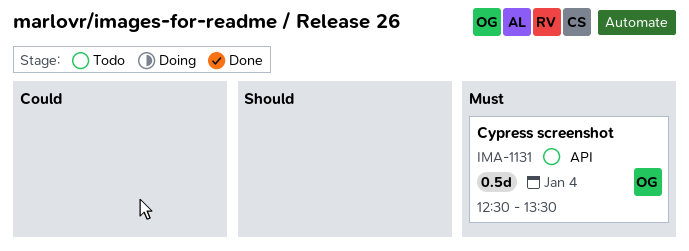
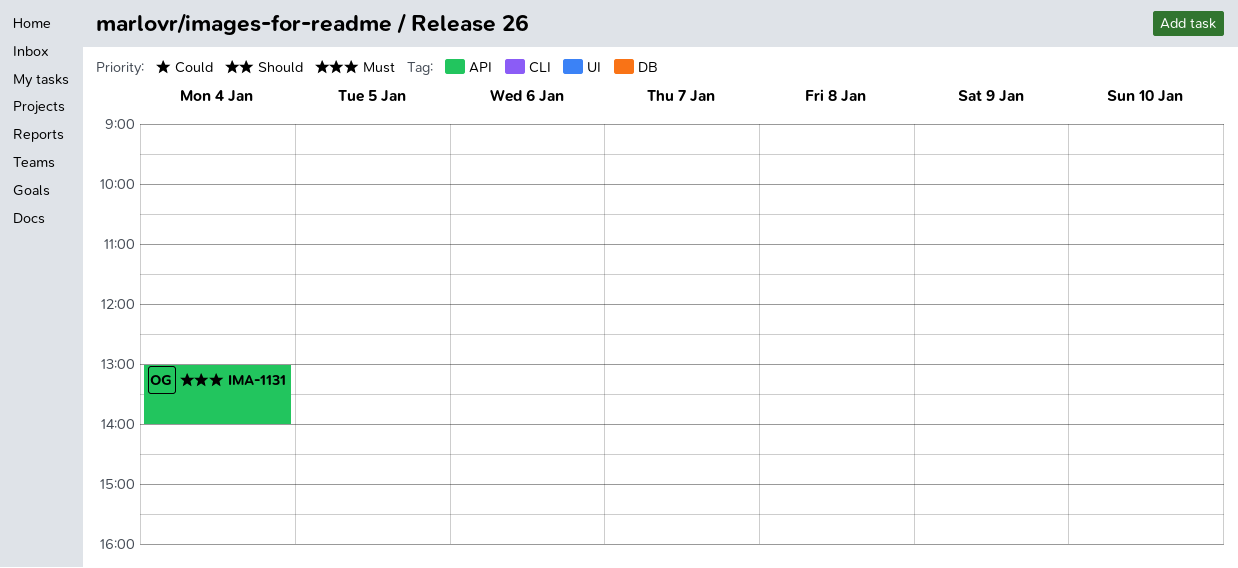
IMA-1131, begins: 12:30 -> 13:00
IMA-1131, ends: 13:30 -> 14:00

